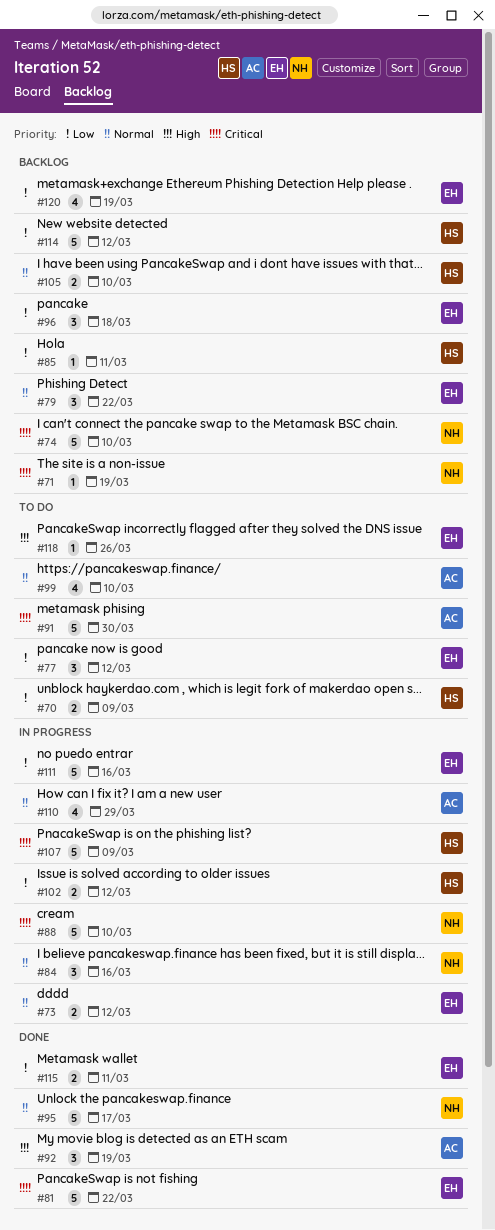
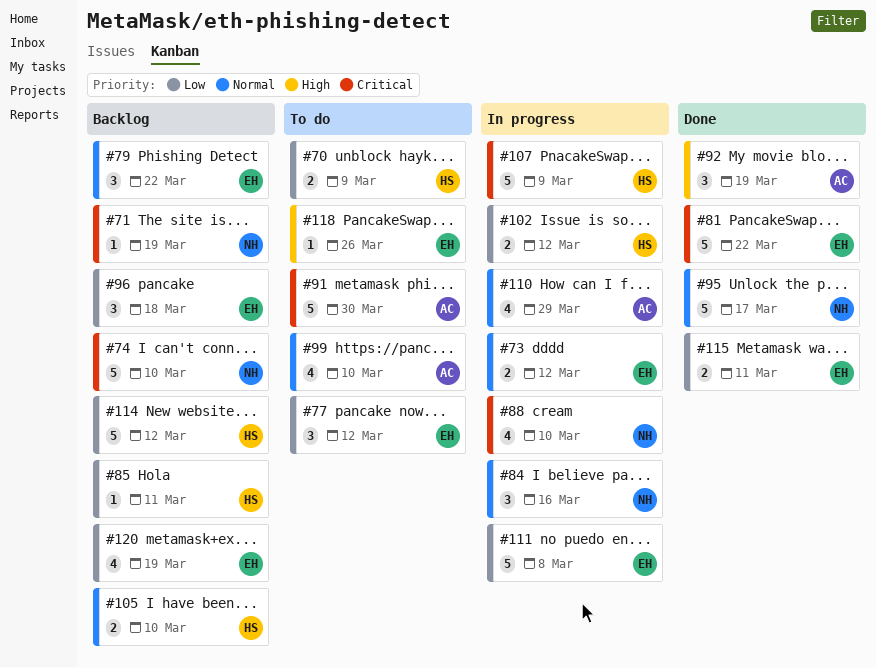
#88, estimate: 5 -> 4
#111, due: Mar 16 -> Mar 8

